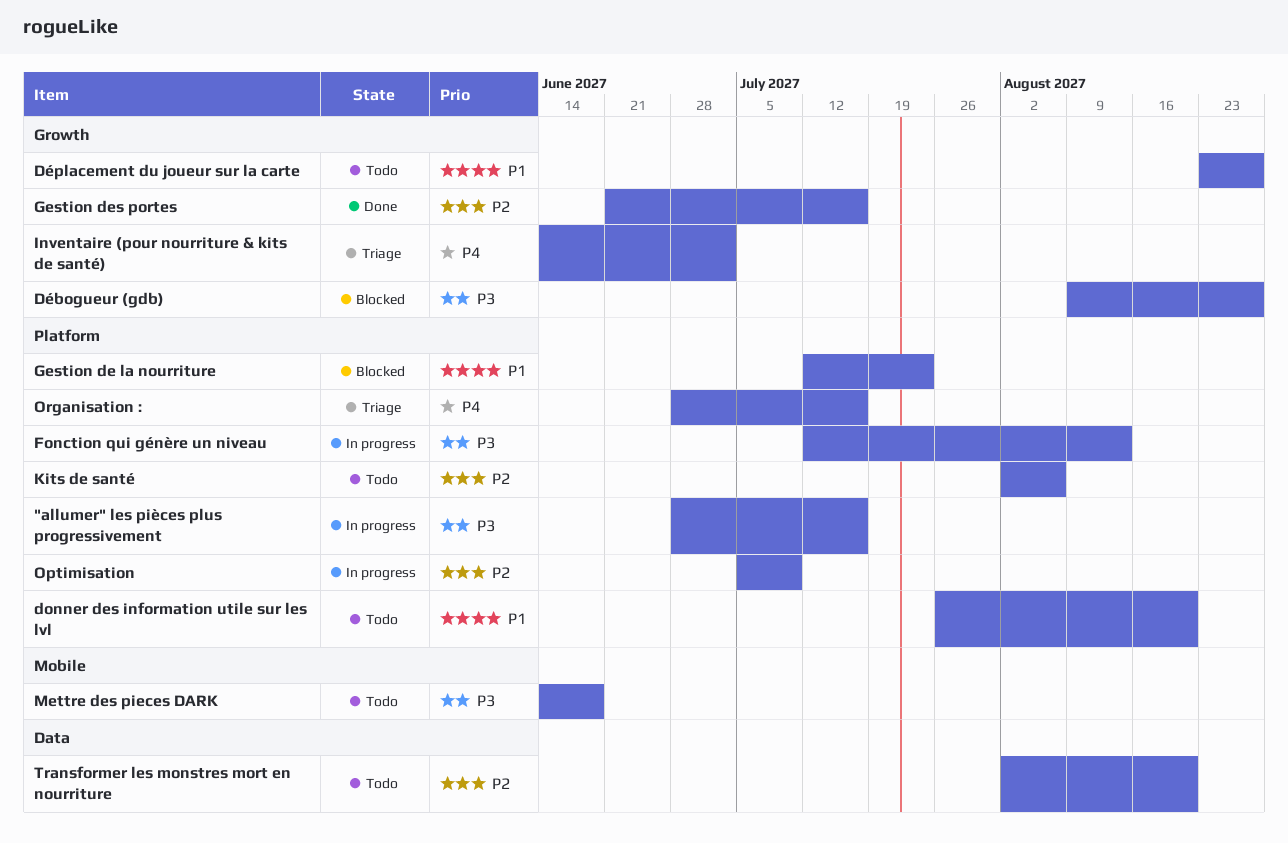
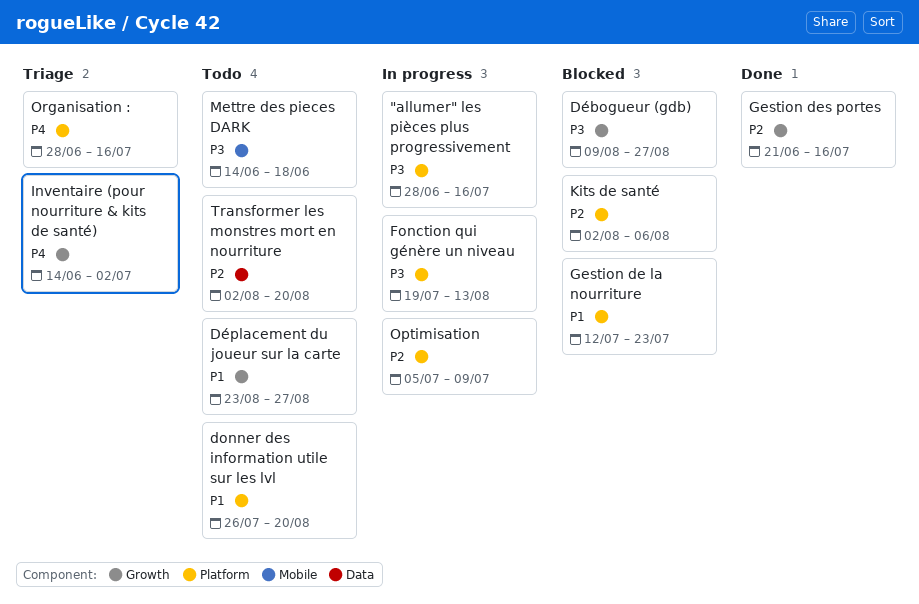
Fonction qui génère un niveau, start: Jul 12 -> Jul 19
Kits de santé, status: Todo -> Blocked

